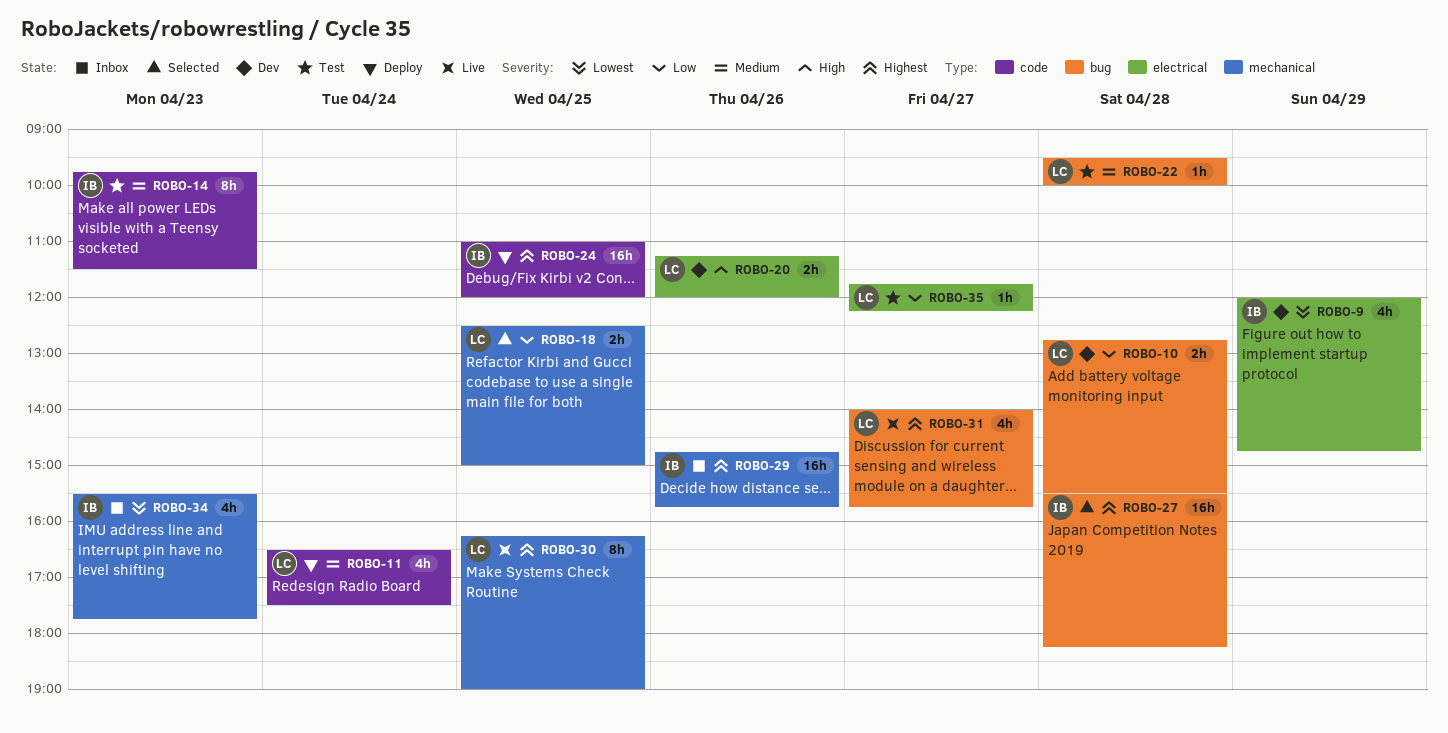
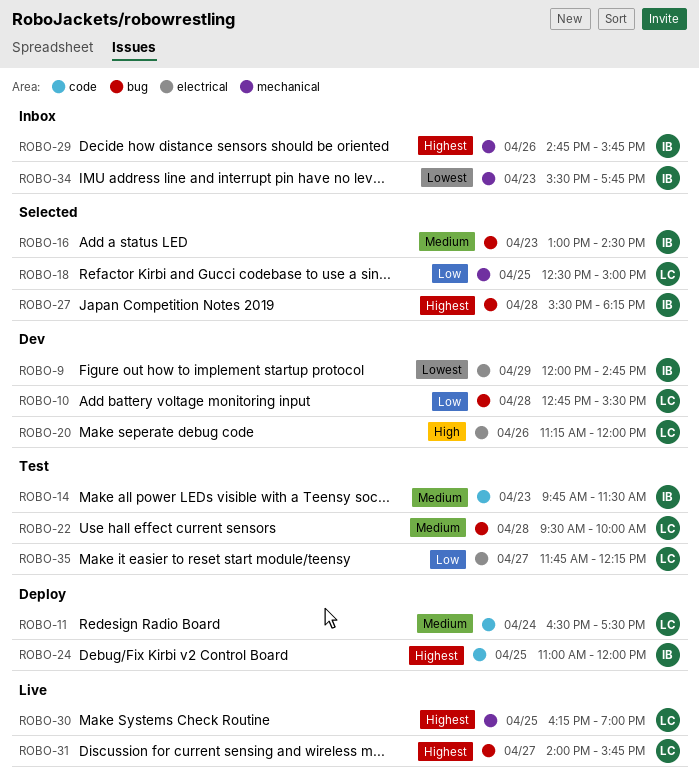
ROBO-16: none -> present

